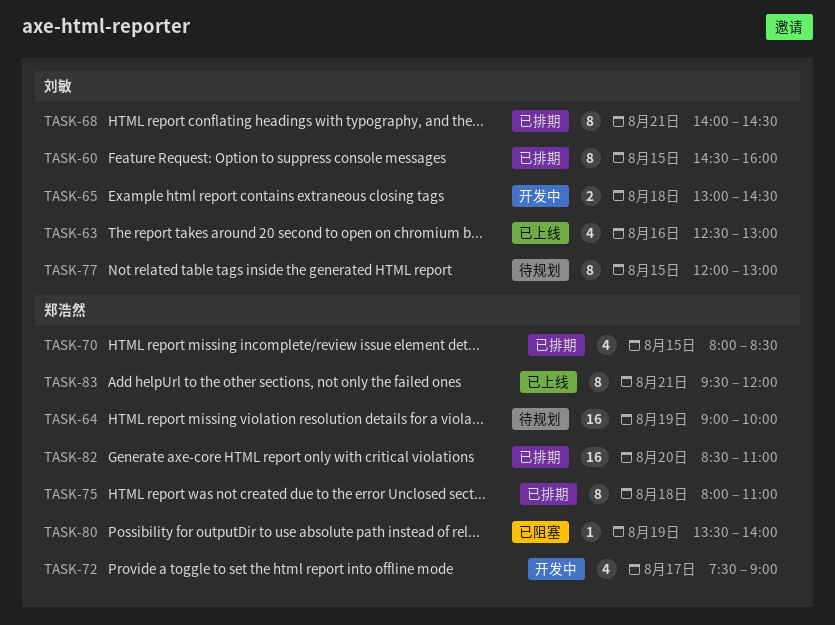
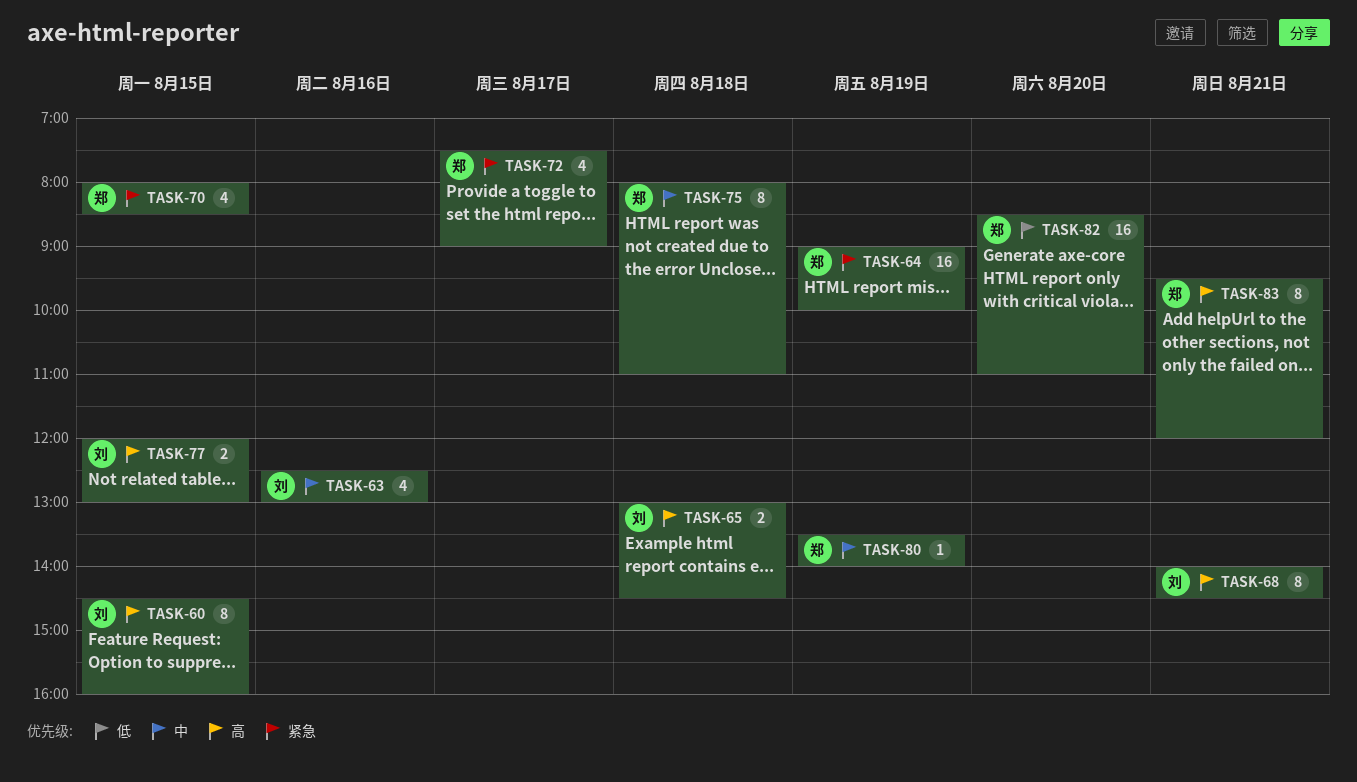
TASK-77, estimate: 8 -> 2

